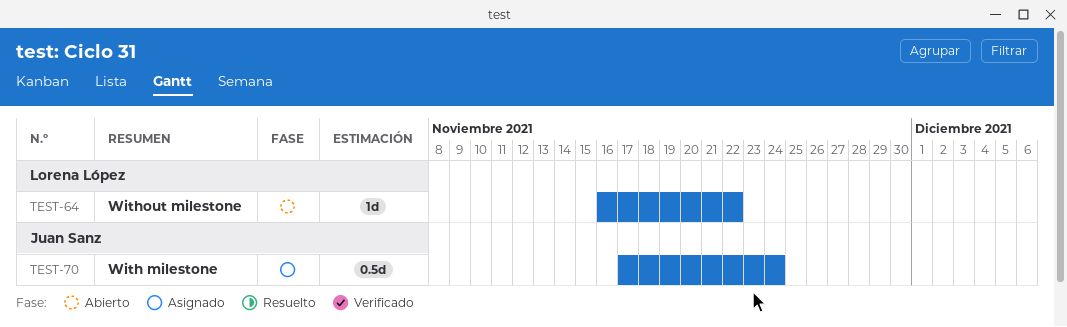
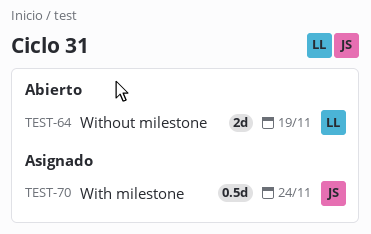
TEST-64, estimate: 1d -> 2d
TEST-64, due: Nov 22 -> Nov 19

